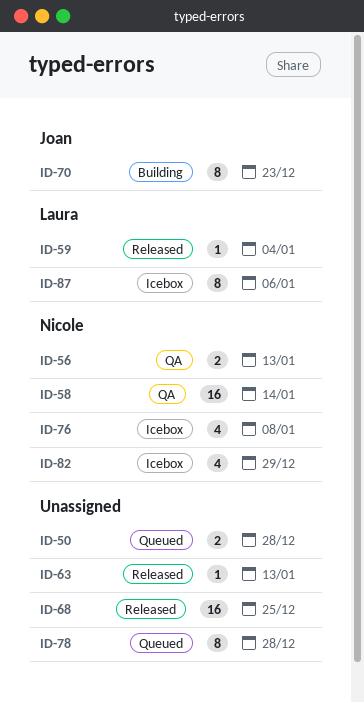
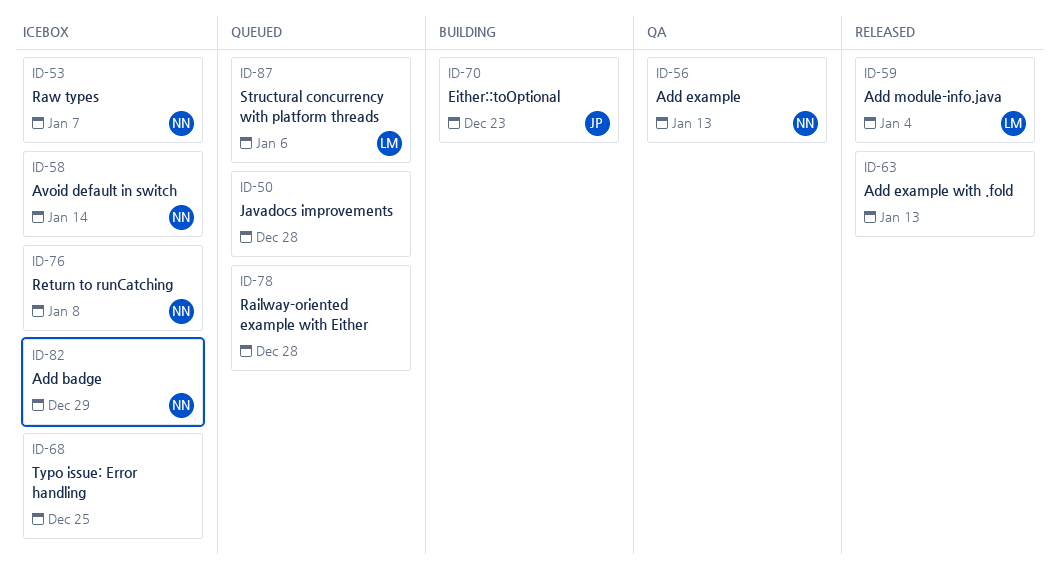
ID-53: none -> present
ID-58, status: QA -> Icebox
ID-68, status: Released -> Icebox
ID-87, status: Icebox -> Queued

